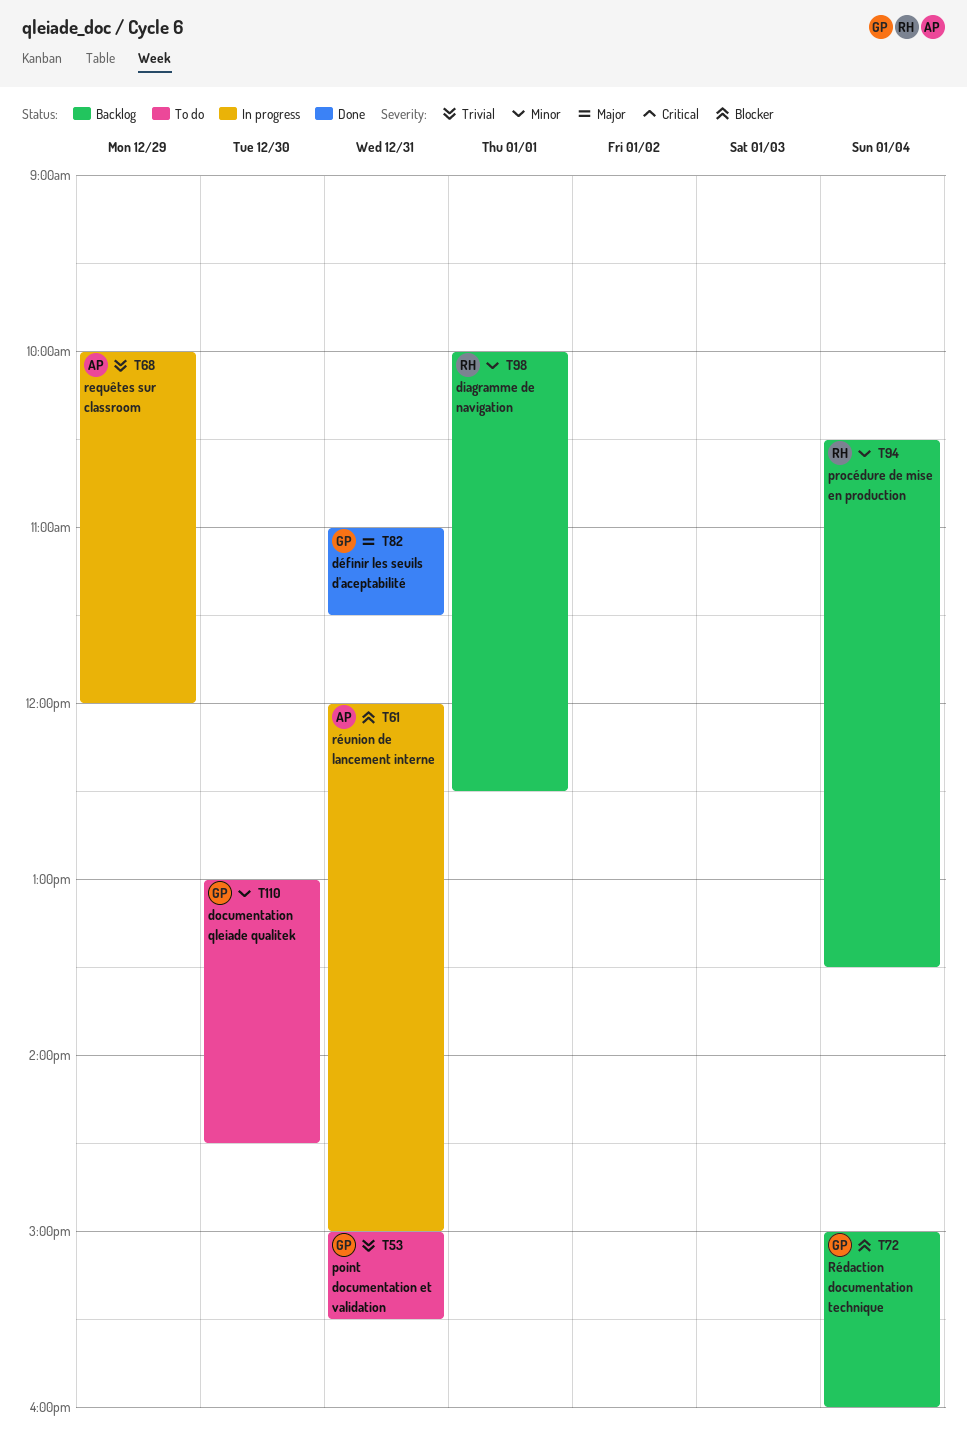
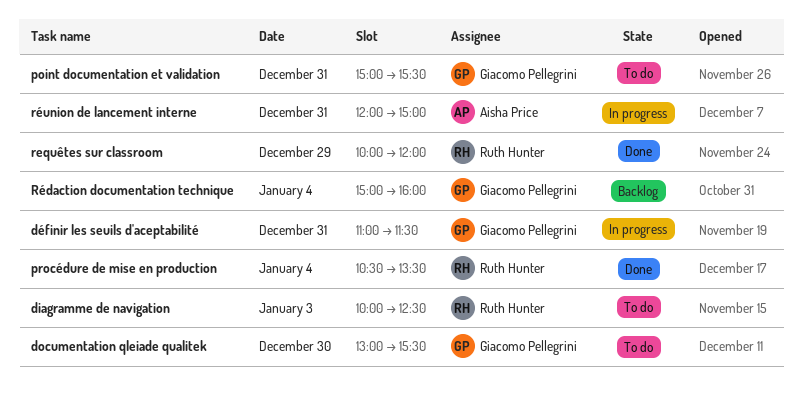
diagramme de navigation, status: Backlog -> To do
diagramme de navigation, day: Jan 1 -> Jan 3
documentation qleiade qualitek, ends: 14:30 -> 15:30
définir les seuils d'aceptabilité, status: Done -> In progress
procédure de mise en production, status: Backlog -> Done
requêtes sur classroom, status: In progress -> Done
requêtes sur classroom, owner: Aisha Price -> Ruth Hunter

